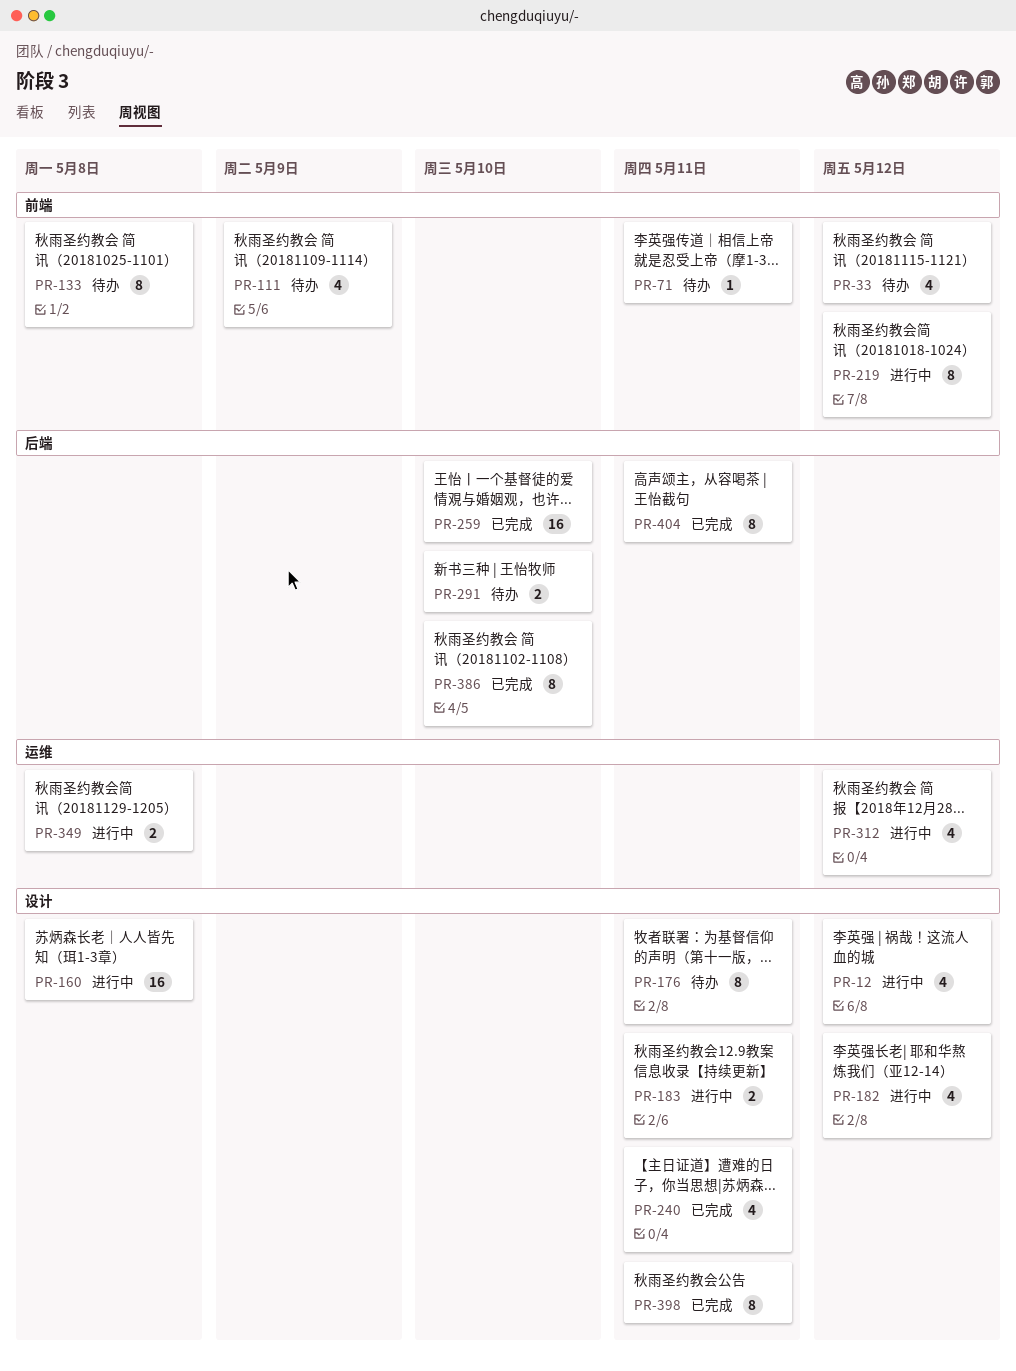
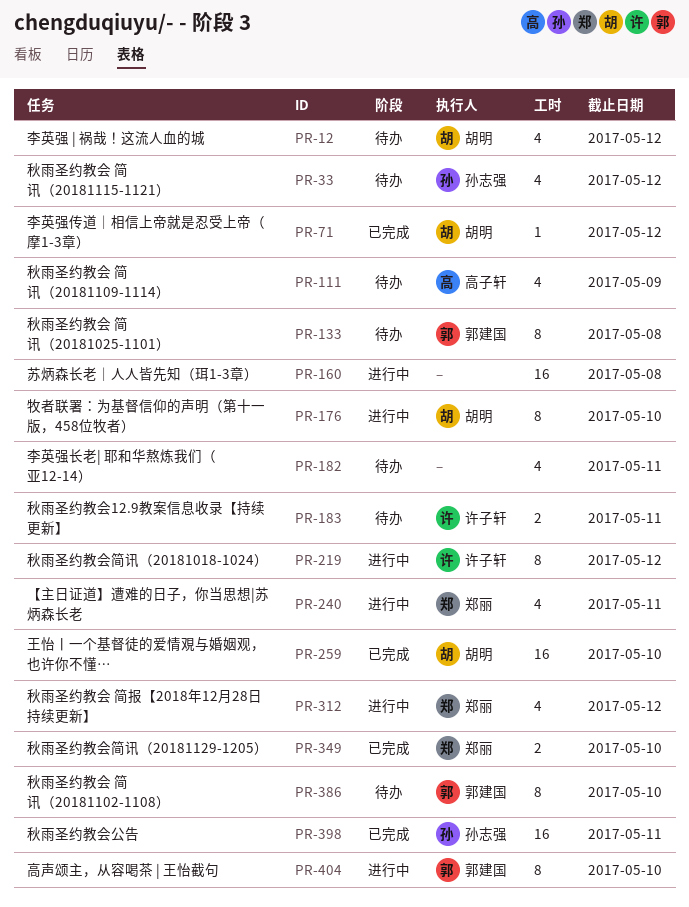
PR-12, status: 进行中 -> 待办
PR-71, status: 待办 -> 已完成
PR-71, due: May 11 -> May 12
PR-176, status: 待办 -> 进行中
PR-176, due: May 11 -> May 10
PR-182, status: 进行中 -> 待办
PR-182, due: May 12 -> May 11
PR-183, status: 进行中 -> 待办
PR-240, status: 已完成 -> 进行中
PR-291: present -> none
PR-349, status: 进行中 -> 已完成
PR-349, due: May 8 -> May 10
PR-386, status: 已完成 -> 待办
PR-398, estimate: 8 -> 16
PR-404, status: 已完成 -> 进行中
PR-404, due: May 11 -> May 10

